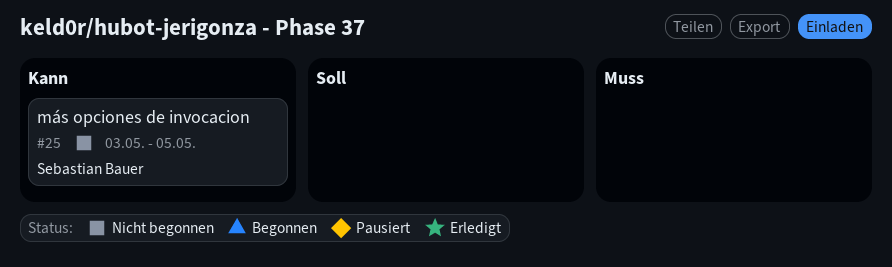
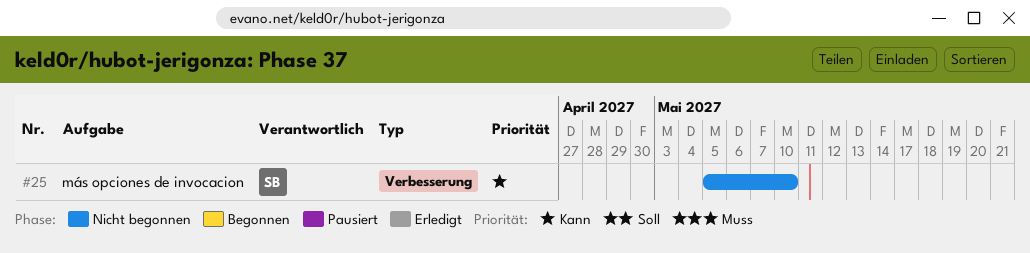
#25, start: May 3 -> May 5
#25, due: May 5 -> May 10

